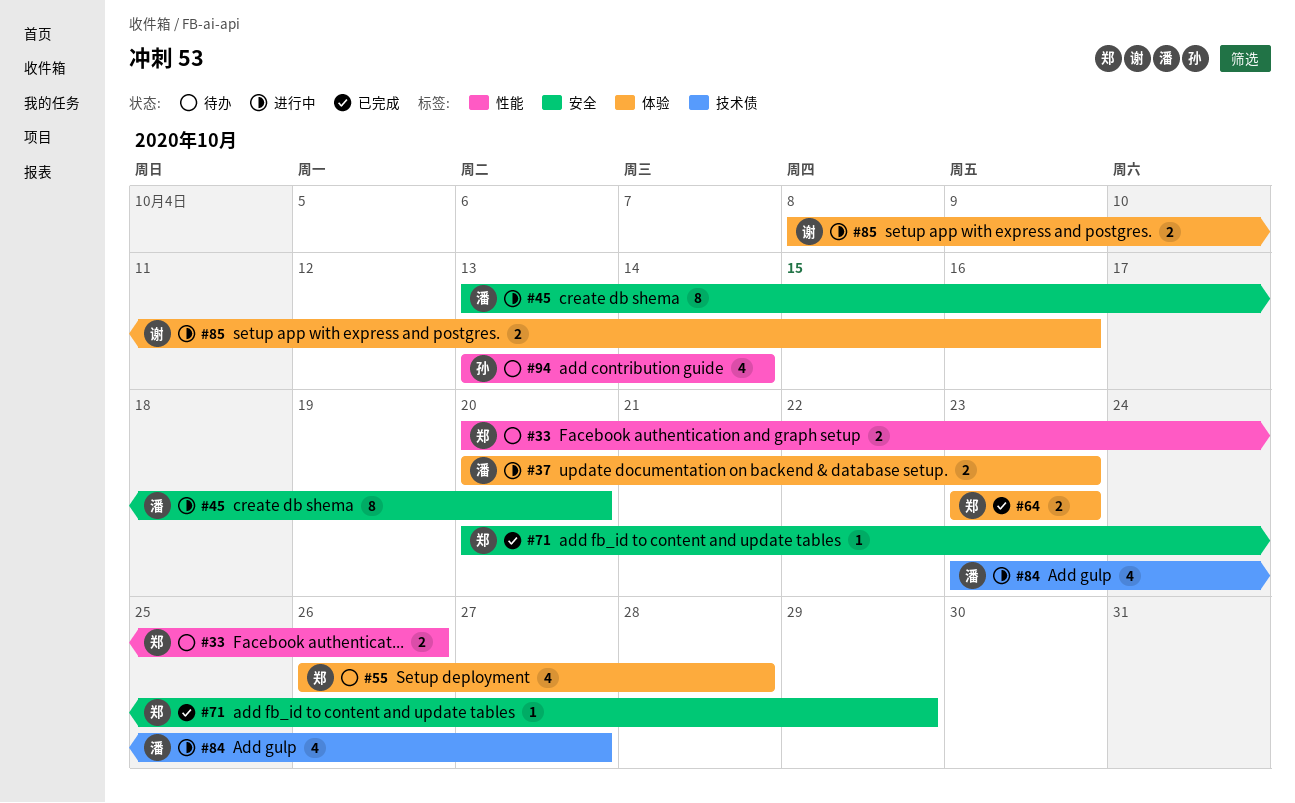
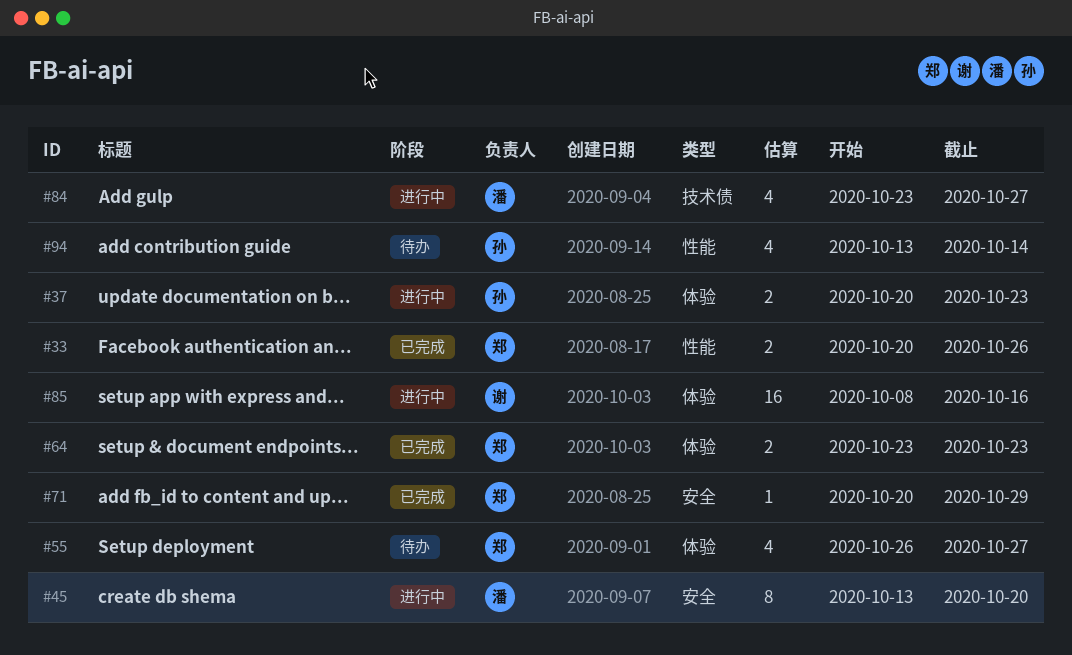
#33, status: 待办 -> 已完成
#37, owner: 潘 -> 孙
#55, due: Oct 28 -> Oct 27
#85, estimate: 2 -> 16

